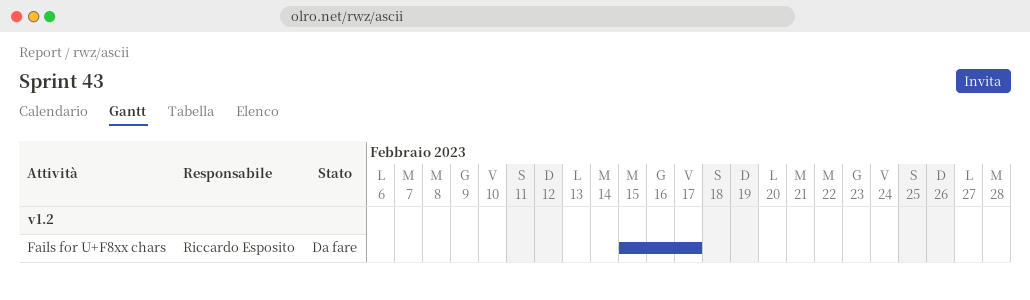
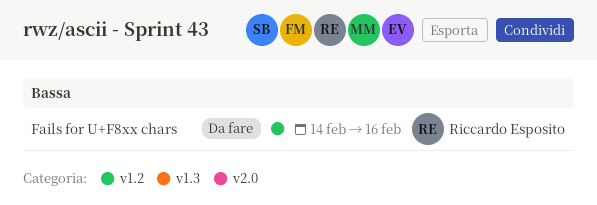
Fails for U+F8xx chars, start: Feb 15 -> Feb 14
Fails for U+F8xx chars, due: Feb 17 -> Feb 16

